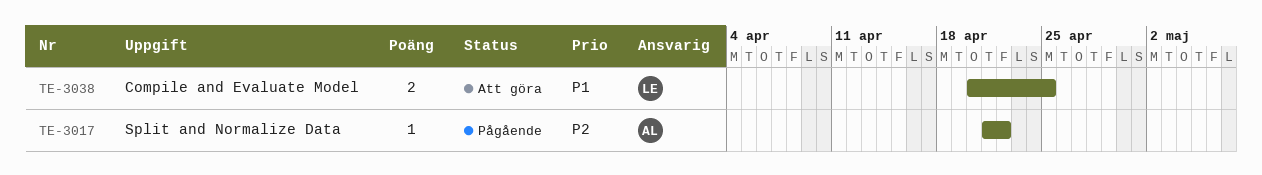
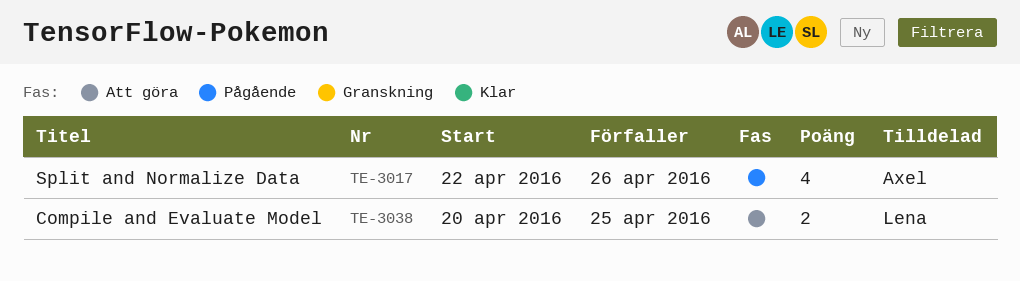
TE-3017, estimate: 1 -> 4
TE-3017, start: Apr 21 -> Apr 22
TE-3017, due: Apr 22 -> Apr 26

